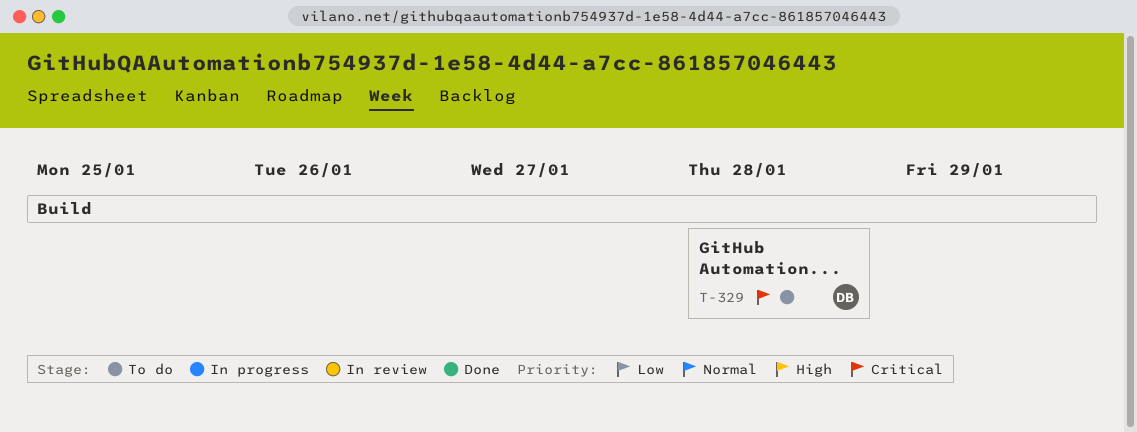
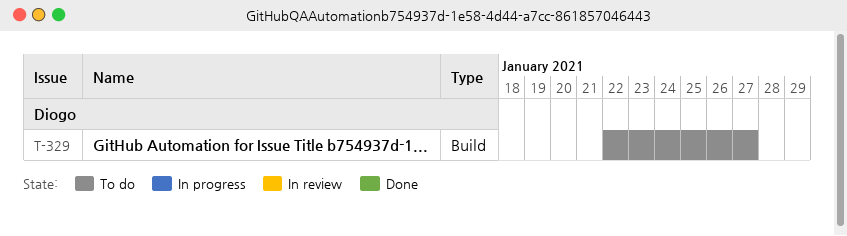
T-329, due: Jan 28 -> Jan 27

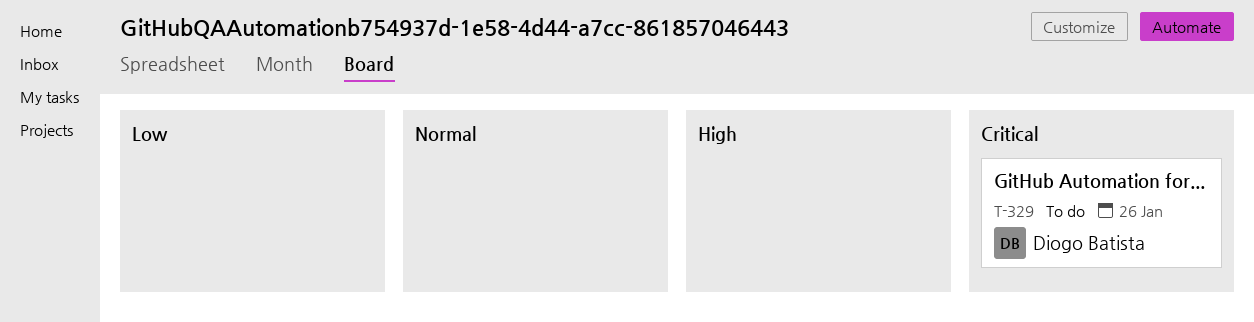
T-329, due: Jan 27 -> Jan 26

